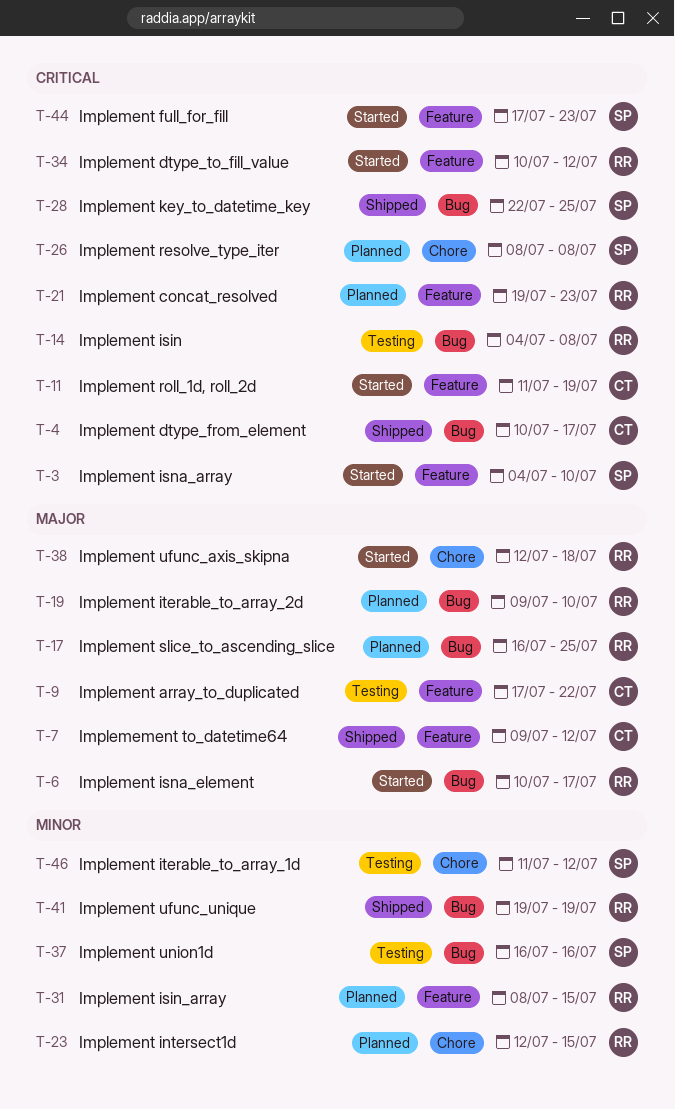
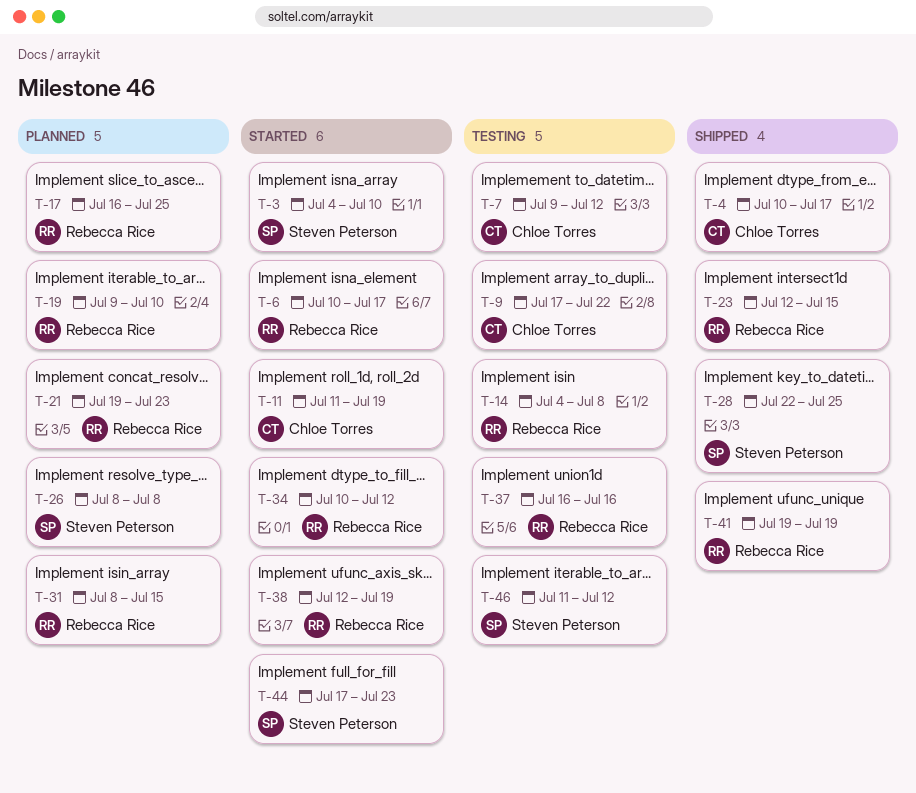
T-7, status: Shipped -> Testing
T-23, status: Planned -> Shipped
T-37, owner: Steven Peterson -> Rebecca Rice
T-38, due: Jul 18 -> Jul 19

